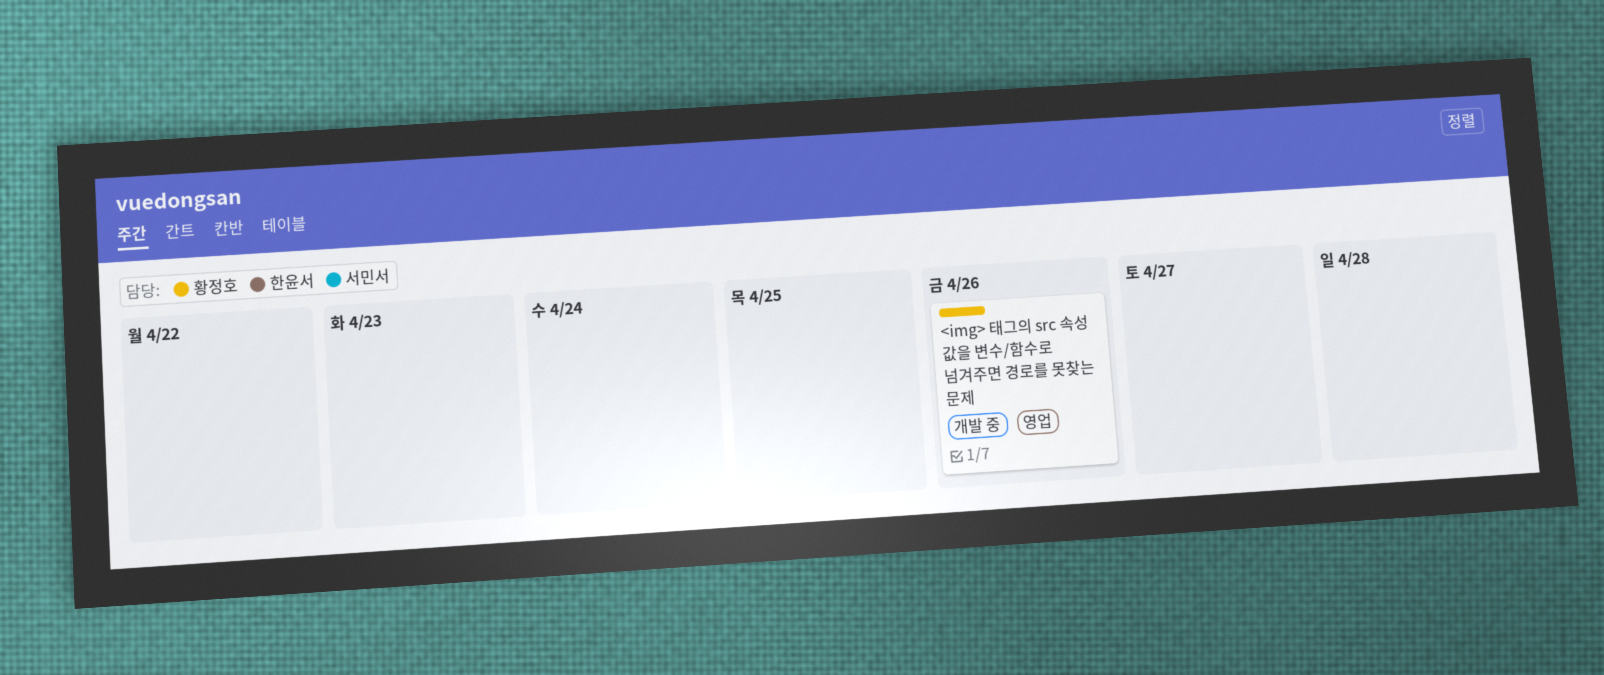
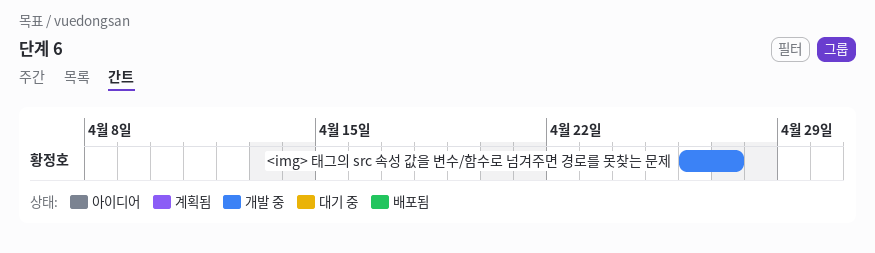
<img> 태그의 src 속성 값을 변수/함수로 넘겨주면 경로를 못찾는 문제, due: Apr 26 -> Apr 27

